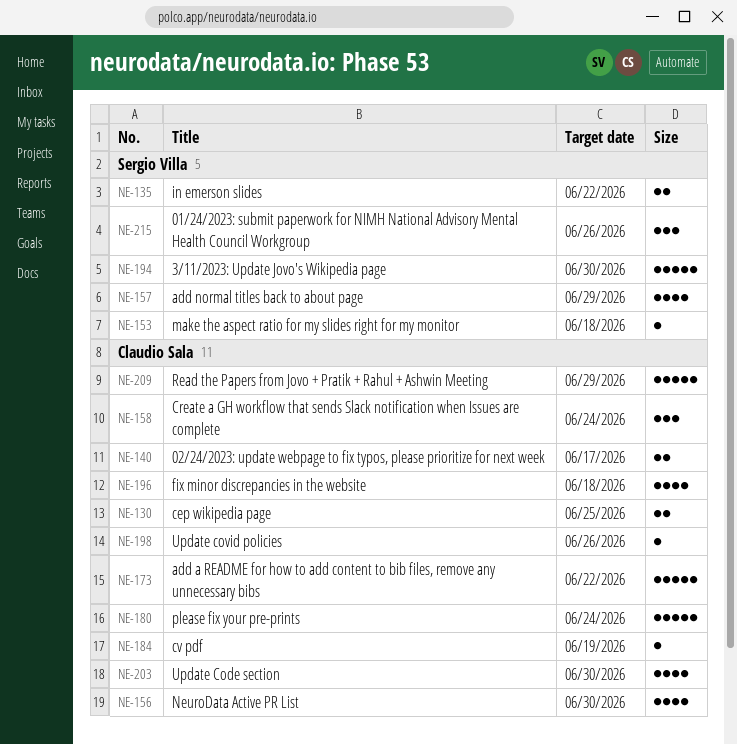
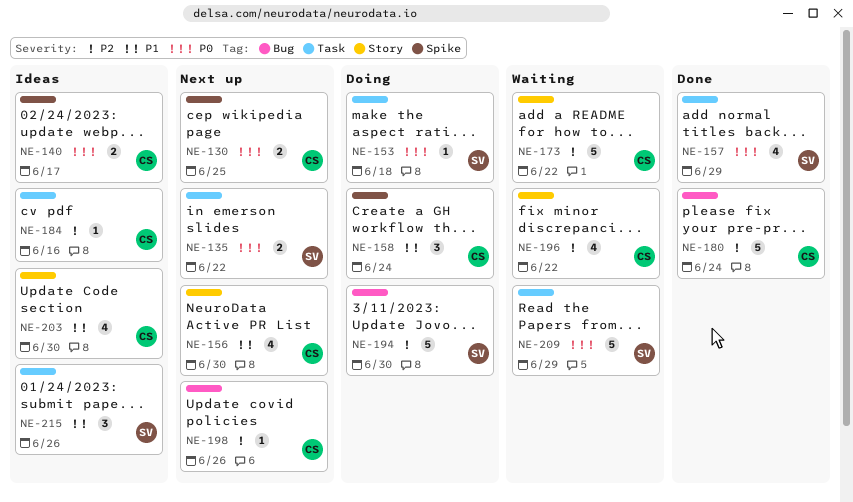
NE-184, due: Jun 19 -> Jun 16
NE-196, due: Jun 18 -> Jun 22
NE-209, owner: Claudio Sala -> Sergio Villa

